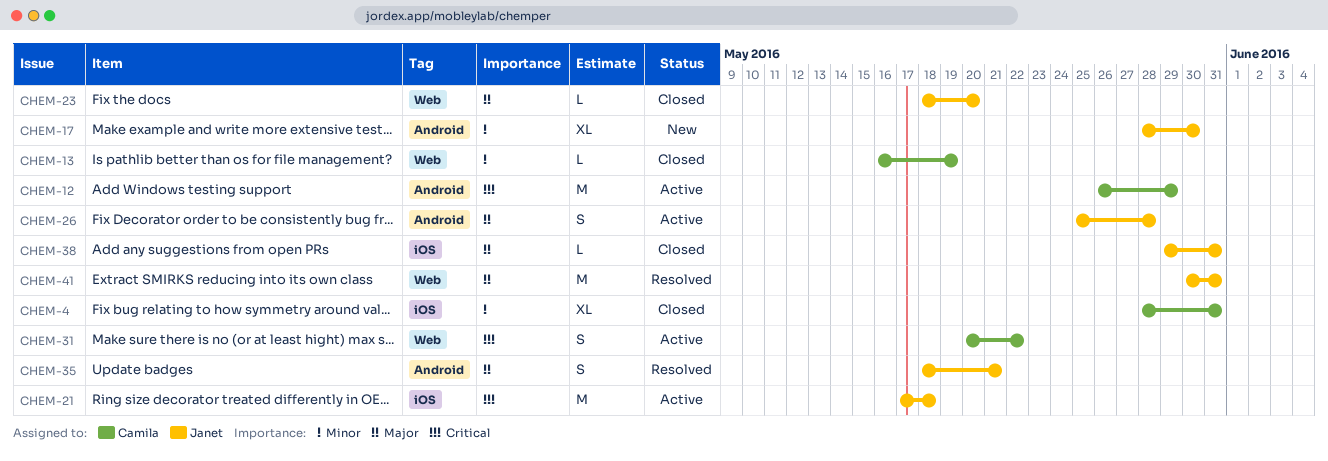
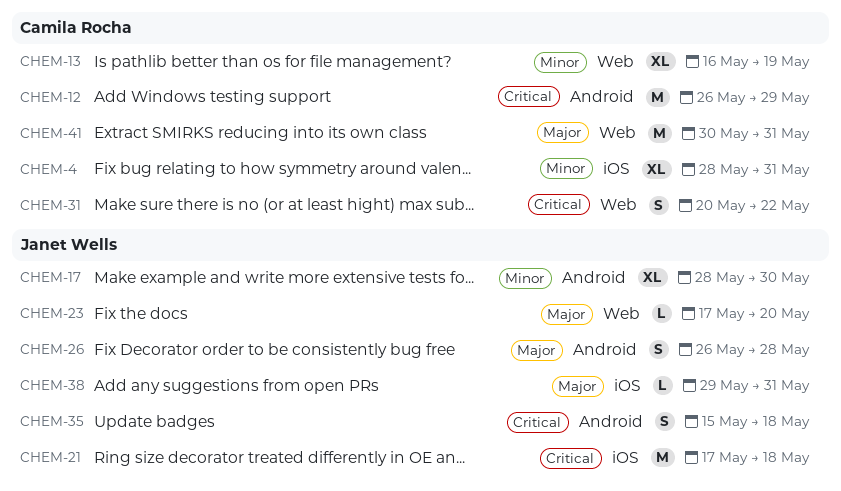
CHEM-13, estimate: L -> XL
CHEM-23, start: May 18 -> May 17
CHEM-26, start: May 25 -> May 26
CHEM-35, priority: Major -> Critical
CHEM-35, start: May 18 -> May 15
CHEM-35, due: May 21 -> May 18
CHEM-41, owner: Janet Wells -> Camila Rocha

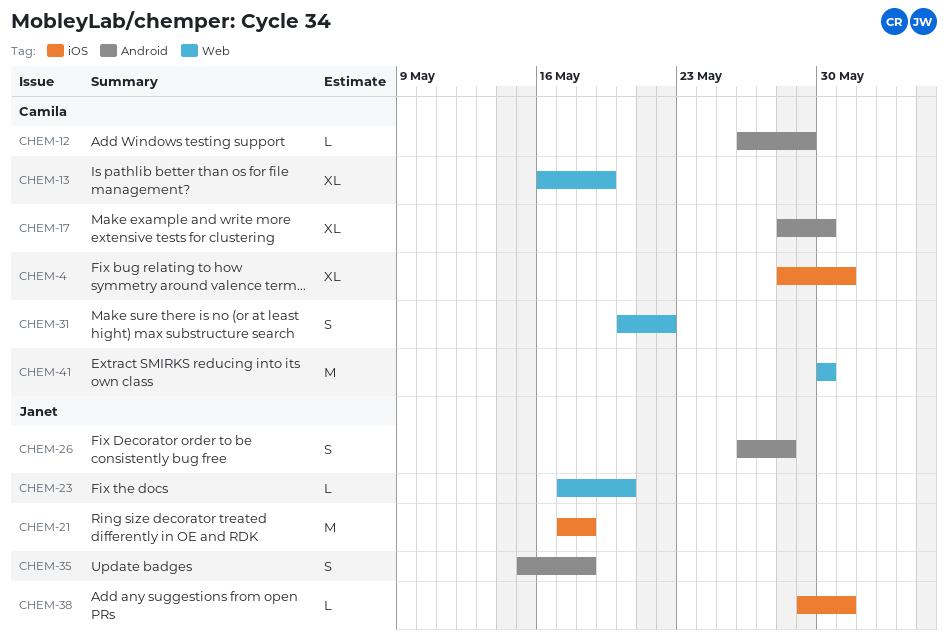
CHEM-12, estimate: M -> L
CHEM-17, owner: Janet Wells -> Camila Rocha
CHEM-41, due: May 31 -> May 30

